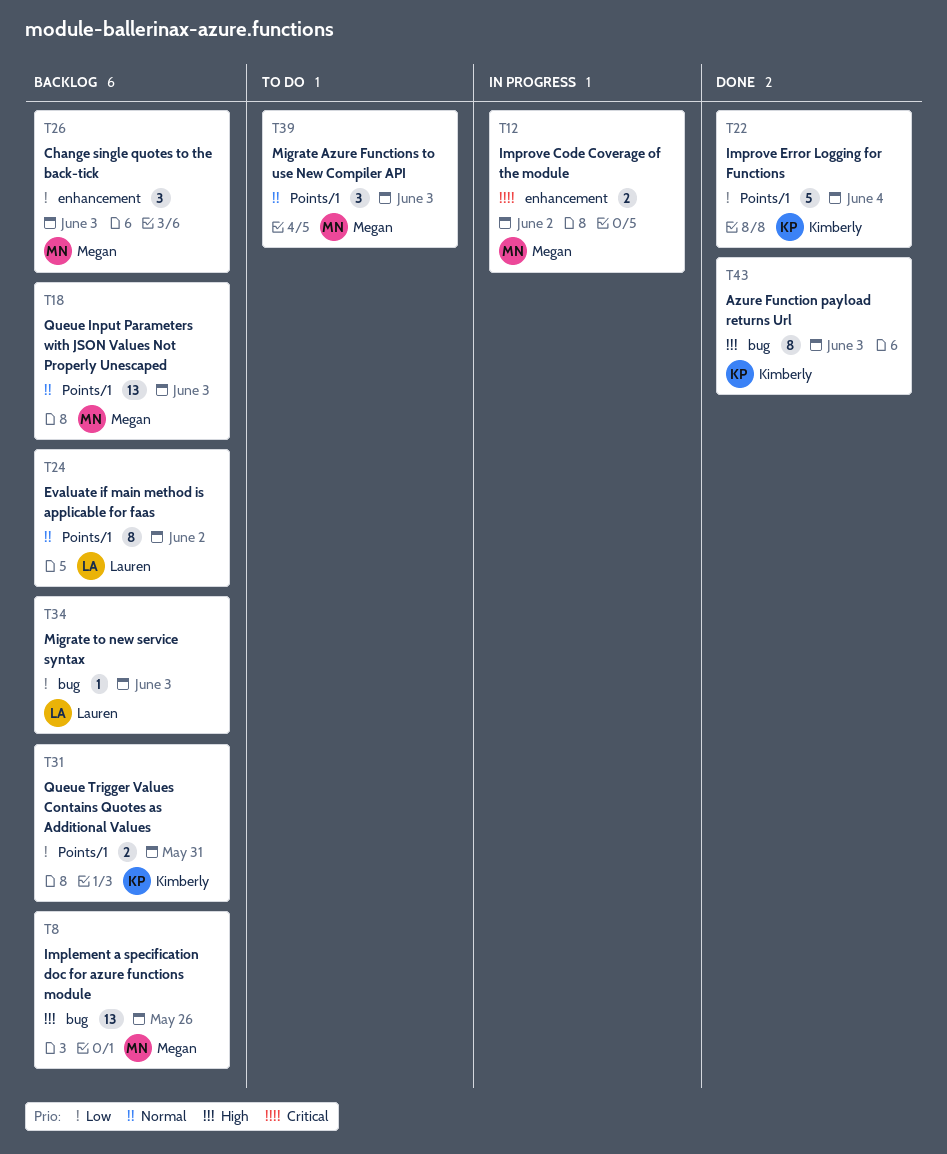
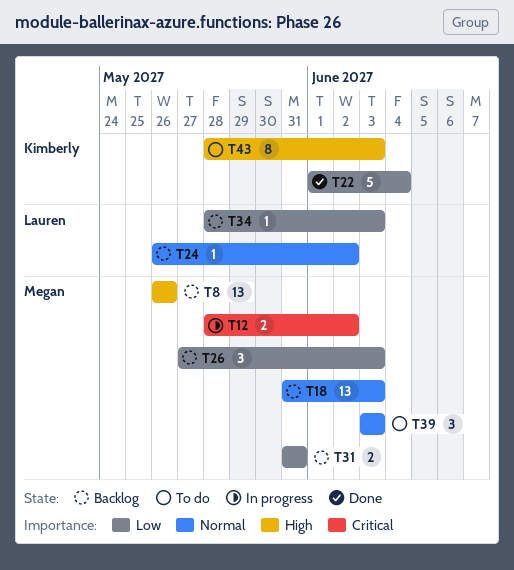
T24, estimate: 8 -> 1
T31, owner: Kimberly -> Megan
T43, status: Done -> To do

